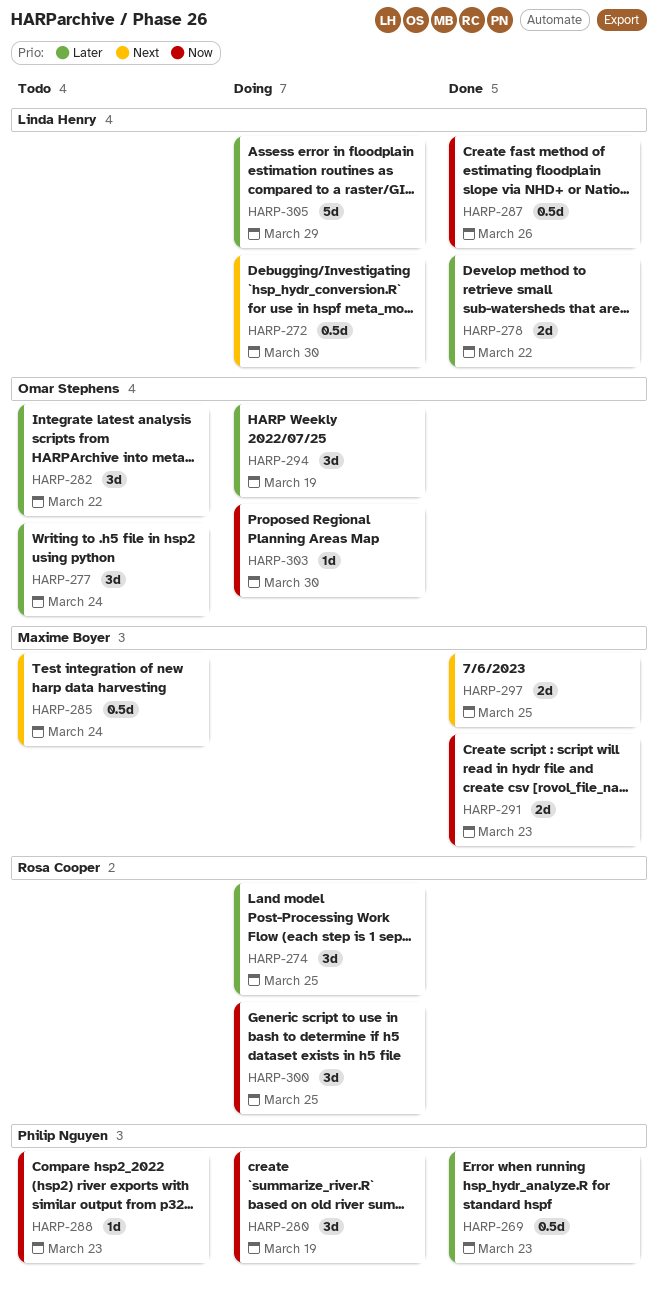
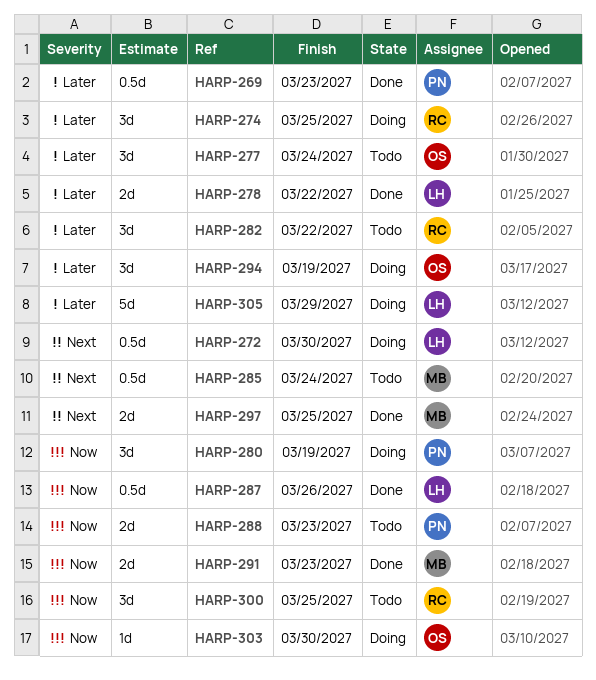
HARP-282, owner: Omar Stephens -> Rosa Cooper
HARP-288, estimate: 1d -> 2d
HARP-300, status: Doing -> Todo

